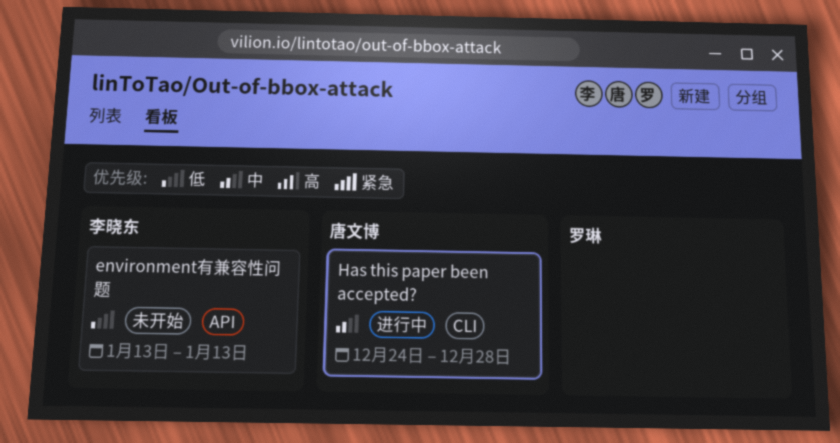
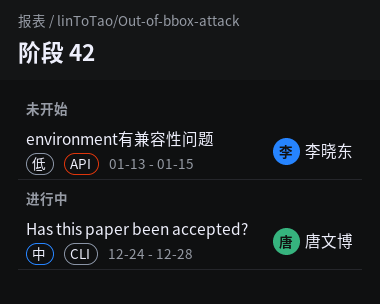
environment有兼容性问题, due: Jan 13 -> Jan 15

